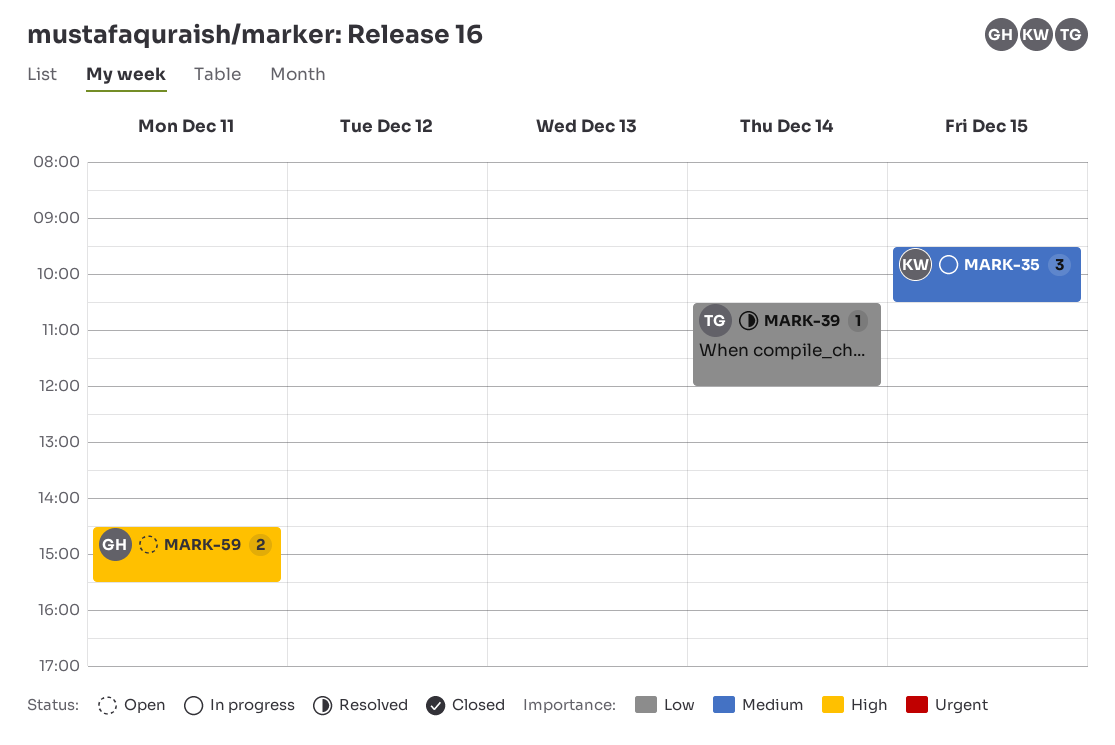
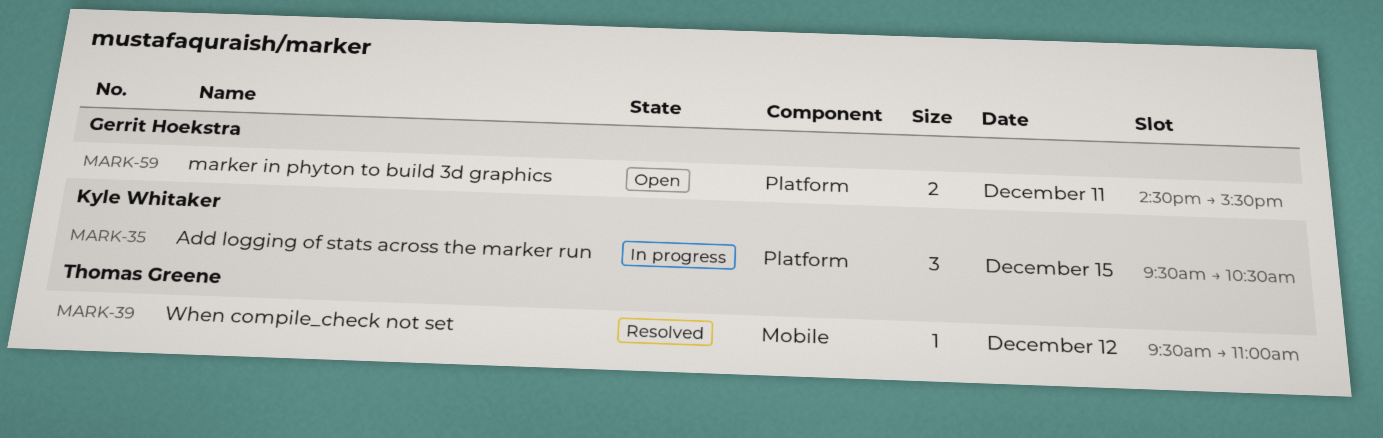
MARK-39, day: Dec 14 -> Dec 12
MARK-39, begins: 10:30 -> 09:30
MARK-39, ends: 12:00 -> 11:00

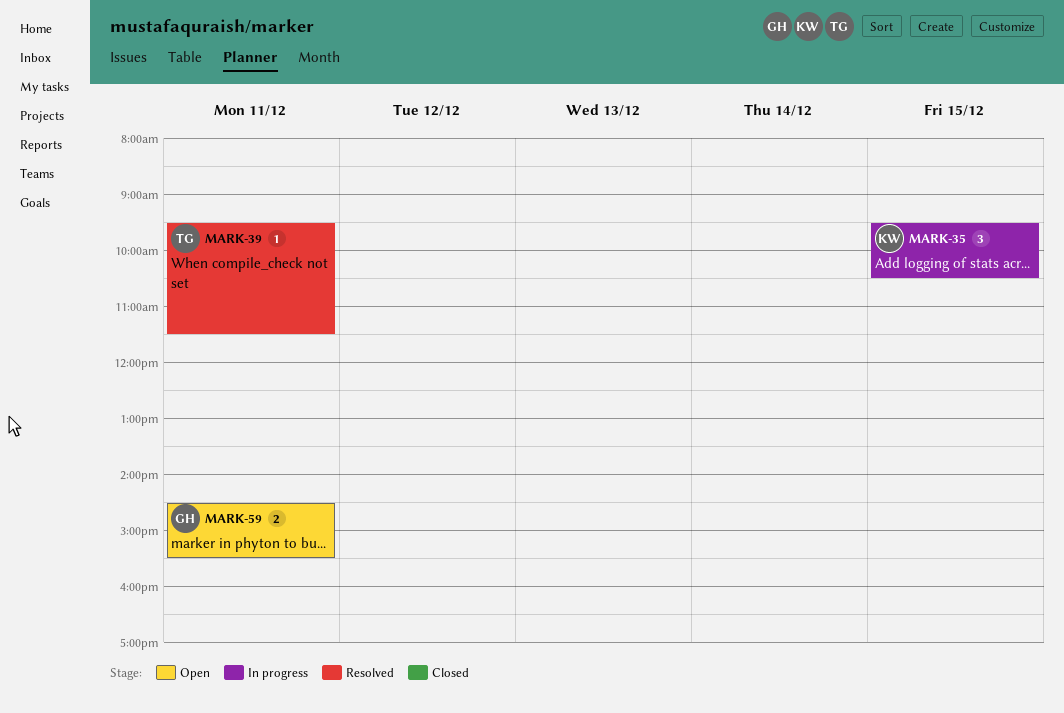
MARK-39, day: Dec 12 -> Dec 11
MARK-39, ends: 11:00 -> 11:30

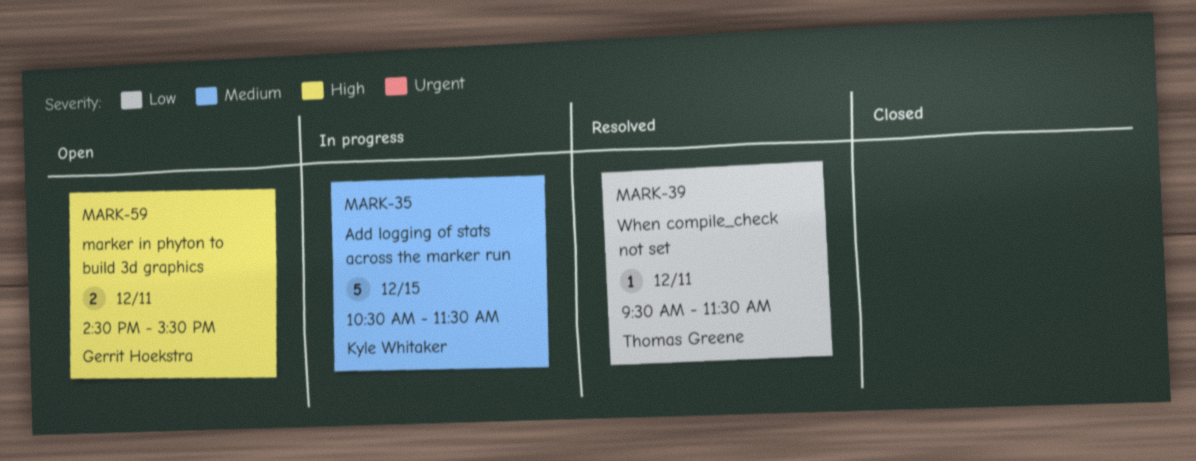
MARK-35, estimate: 3 -> 5
MARK-35, begins: 09:30 -> 10:30
MARK-35, ends: 10:30 -> 11:30

